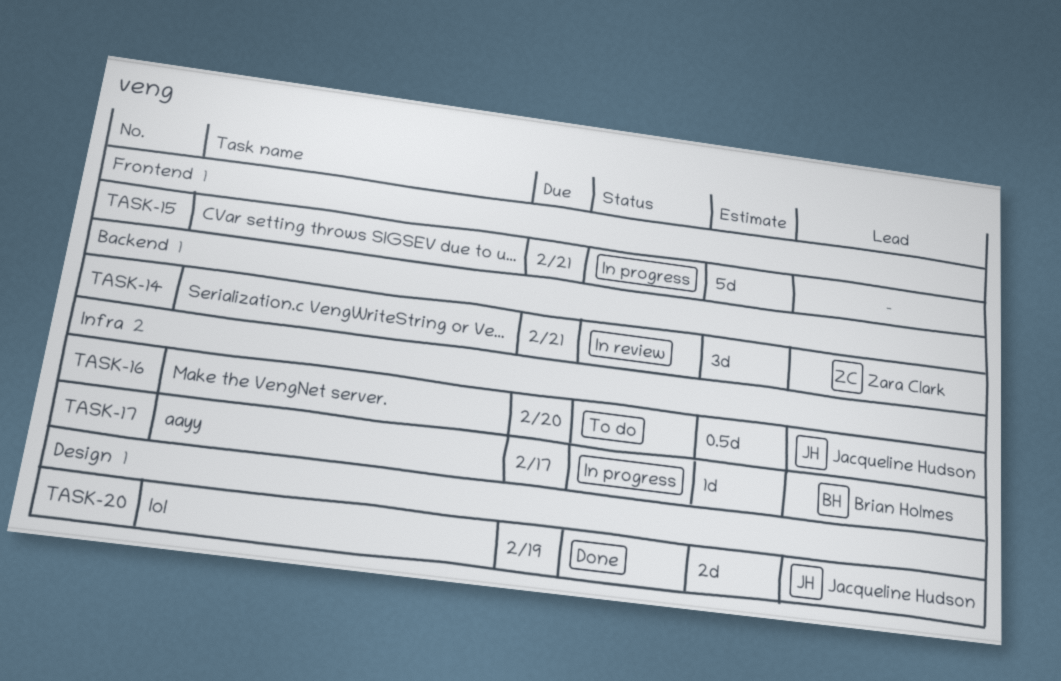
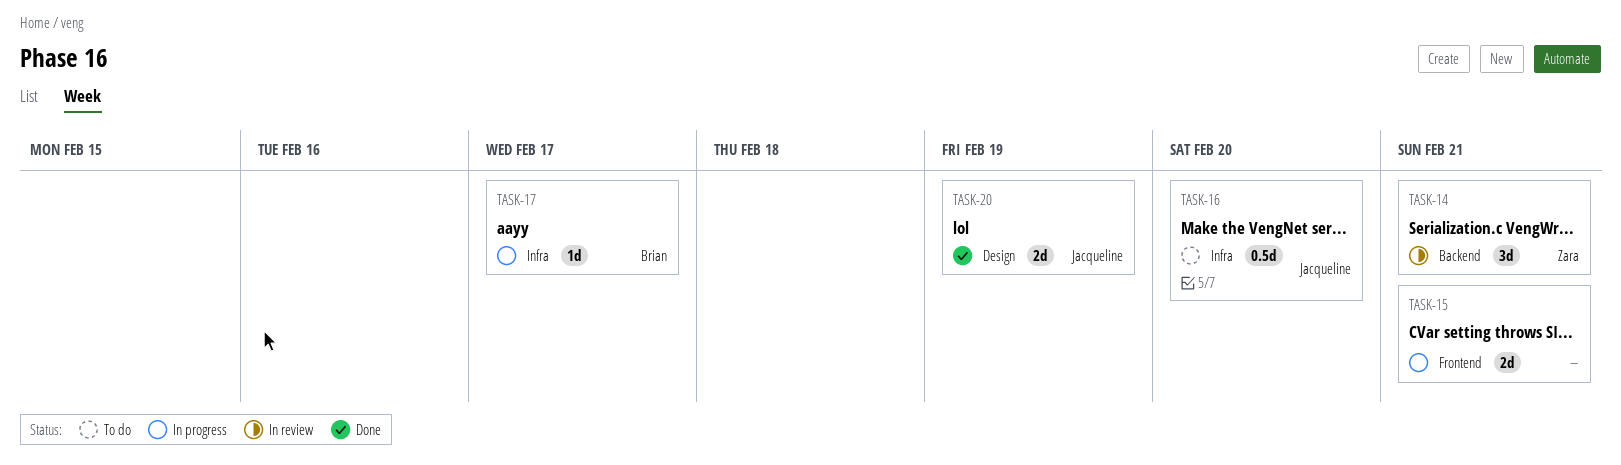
TASK-15, estimate: 5d -> 2d

